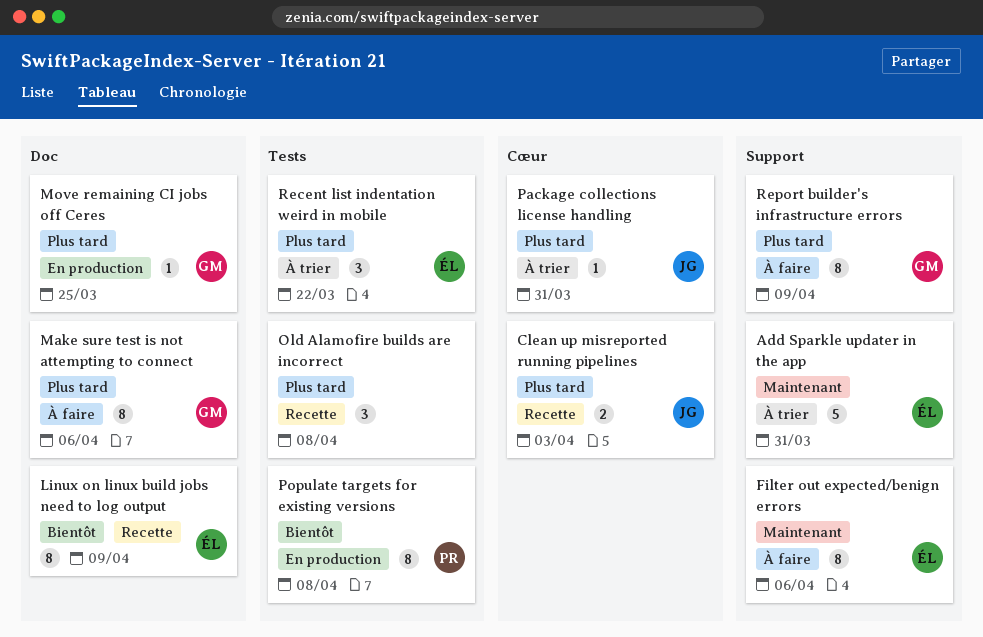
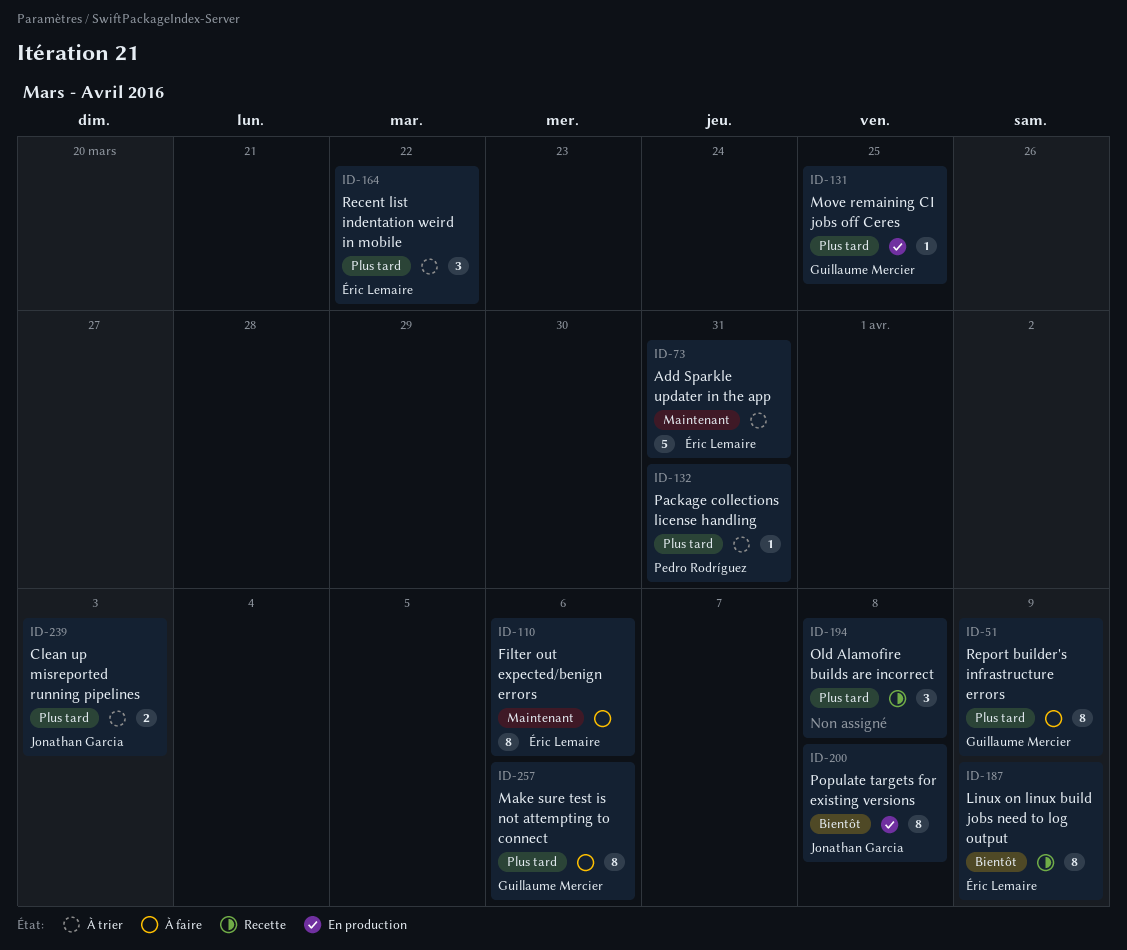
Clean up misreported running pipelines, status: Recette -> À trier
Package collections license handling, owner: Jonathan Garcia -> Pedro Rodríguez
Populate targets for existing versions, owner: Pedro Rodríguez -> Jonathan Garcia

